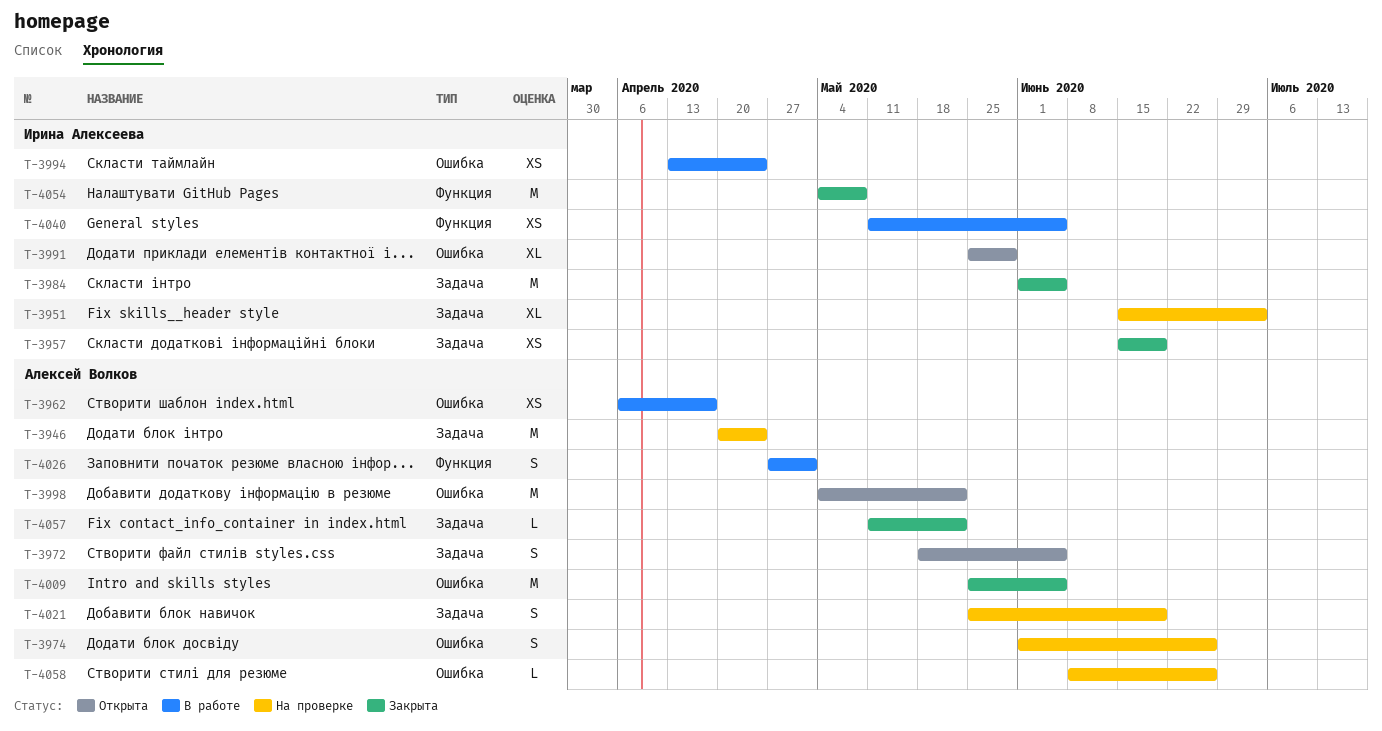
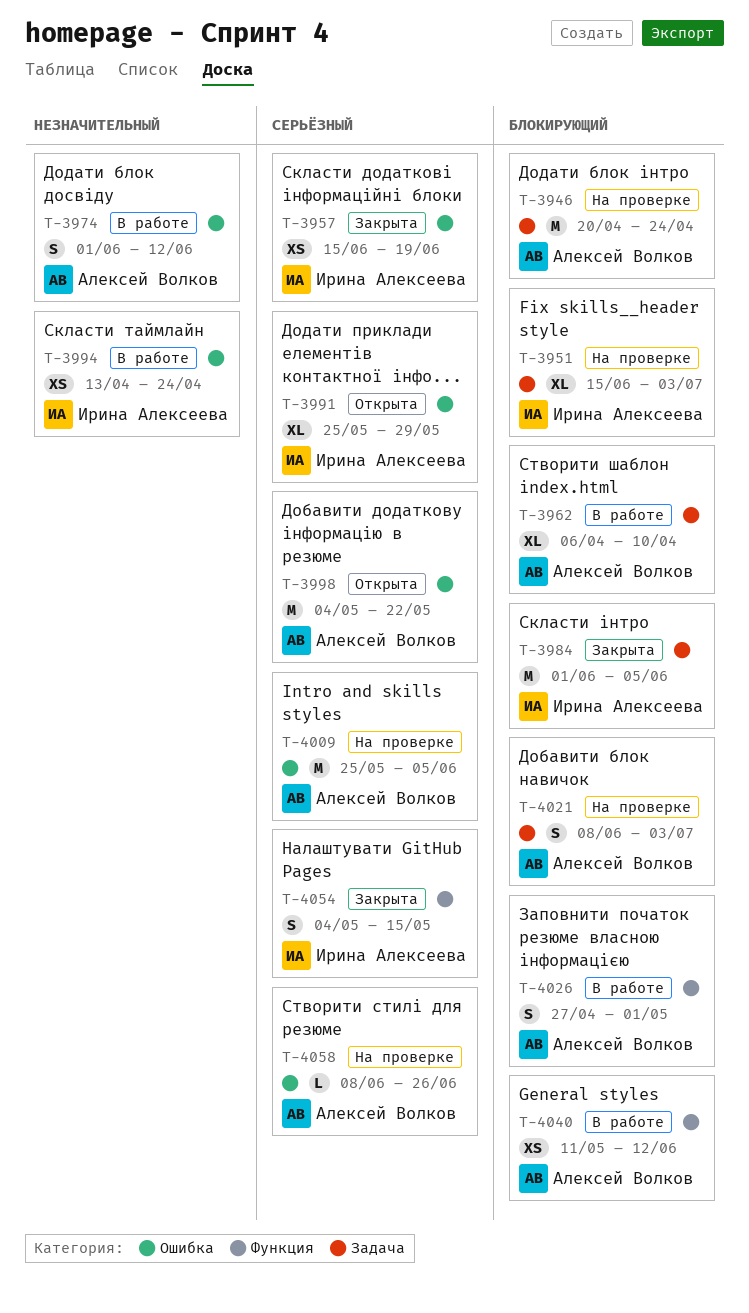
T-3957, label: Задача -> Ошибка
T-3962, label: Ошибка -> Задача
T-3962, estimate: XS -> XL
T-3962, due: Apr 17 -> Apr 10
T-3972: present -> none
T-3974, status: На проверке -> В работе
T-3974, due: Jun 26 -> Jun 12
T-4009, status: Закрыта -> На проверке
T-4021, start: May 25 -> Jun 8
T-4021, due: Jun 19 -> Jul 3
T-4040, owner: Ирина Алексеева -> Алексей Волков
T-4040, due: Jun 5 -> Jun 12
T-4054, estimate: M -> S
T-4054, due: May 8 -> May 15
T-4057: present -> none

